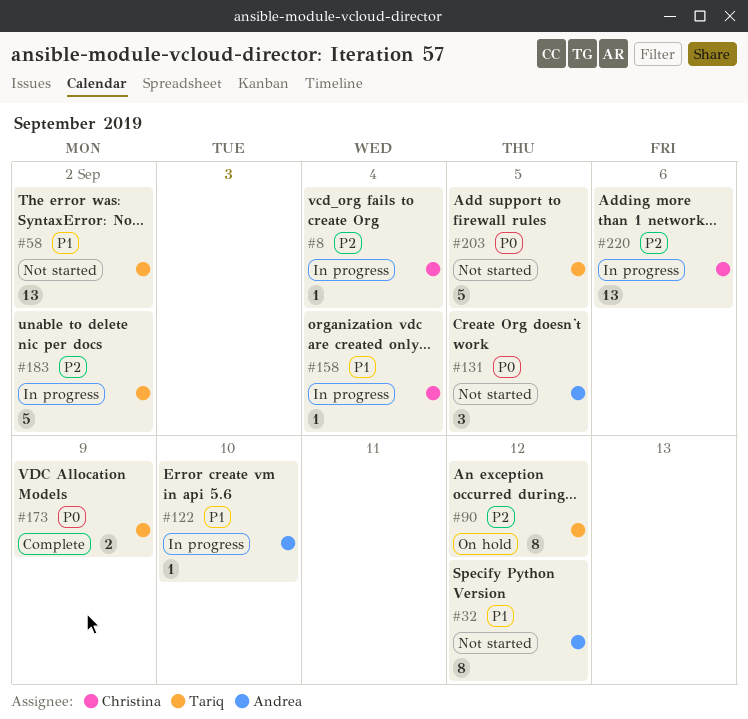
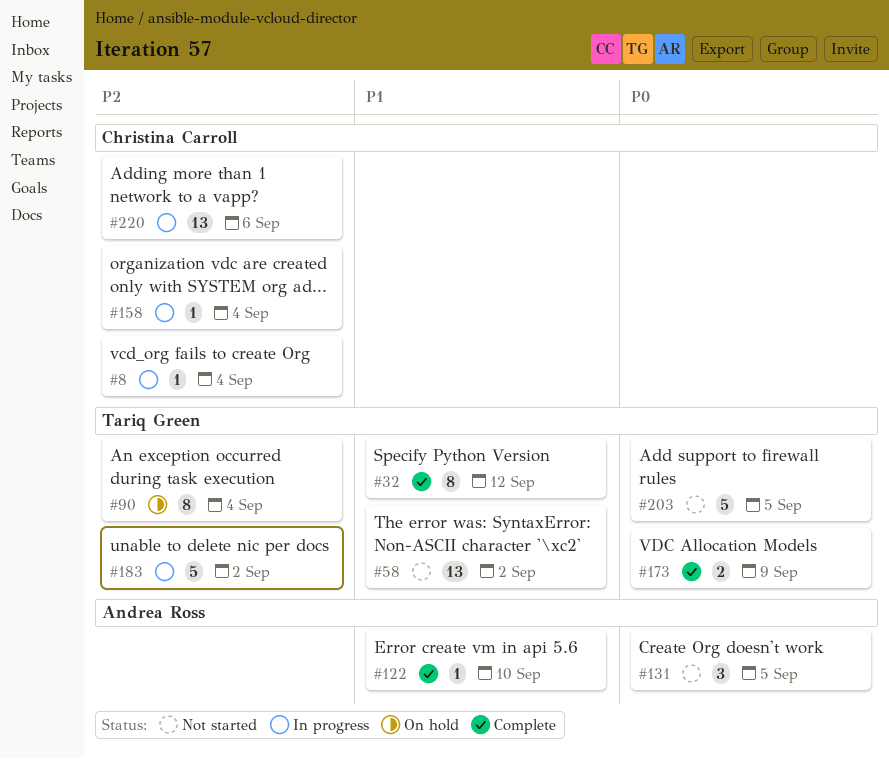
#32, status: Not started -> Complete
#32, owner: Andrea Ross -> Tariq Green
#90, due: Sep 12 -> Sep 4
#122, status: In progress -> Complete
#158, priority: P1 -> P2

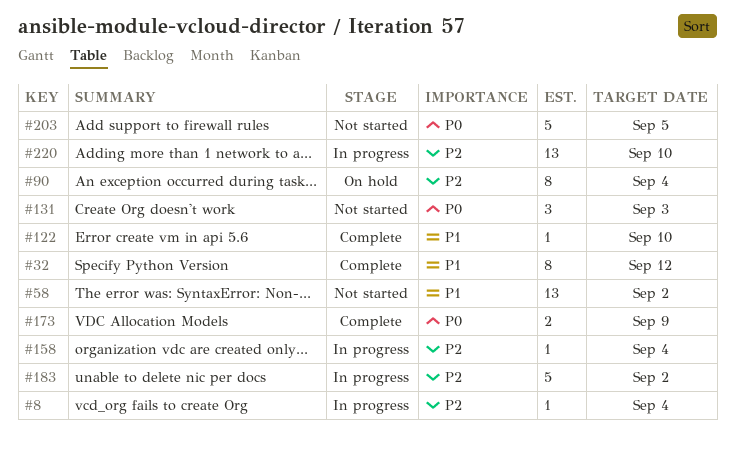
#131, due: Sep 5 -> Sep 3
#220, due: Sep 6 -> Sep 10

